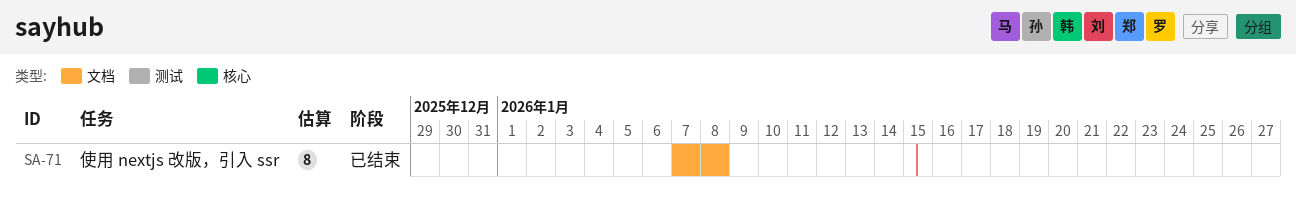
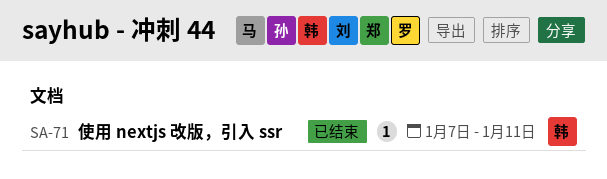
SA-71, estimate: 8 -> 1
SA-71, due: Jan 8 -> Jan 11

